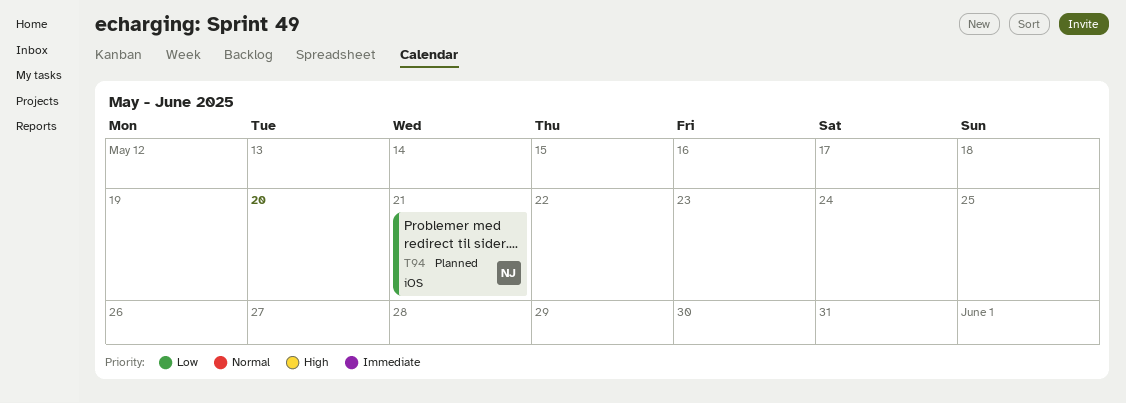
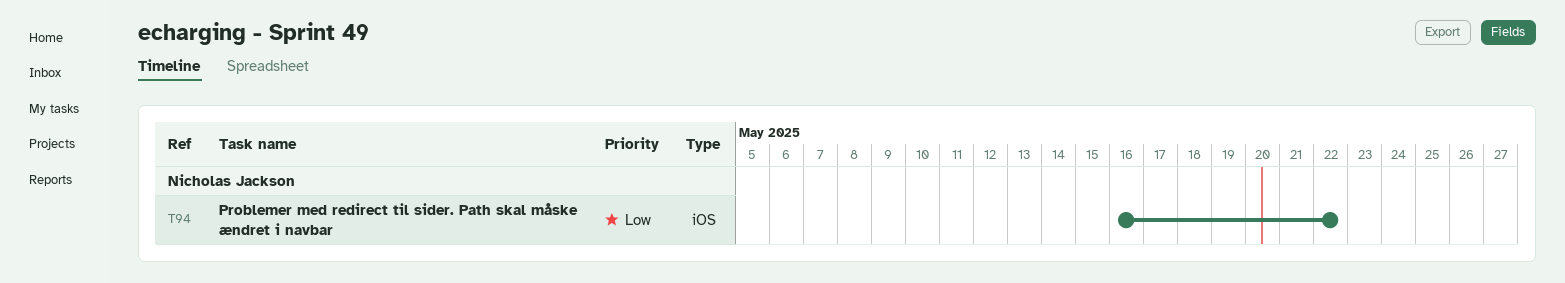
T94, due: May 21 -> May 22

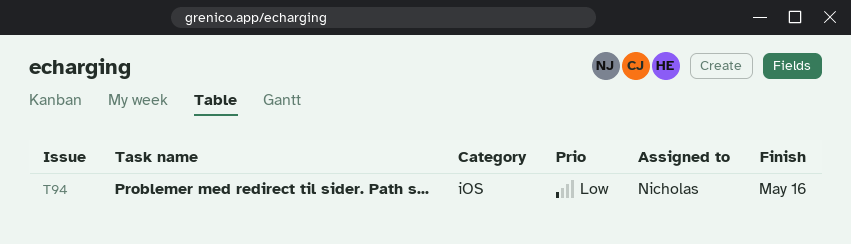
T94, due: May 22 -> May 16

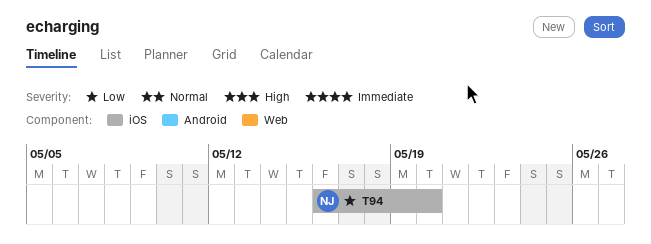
T94, due: May 16 -> May 20

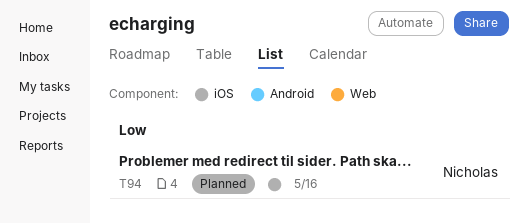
T94, due: May 20 -> May 16

